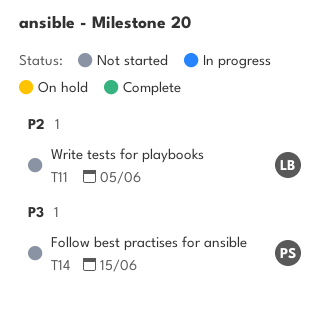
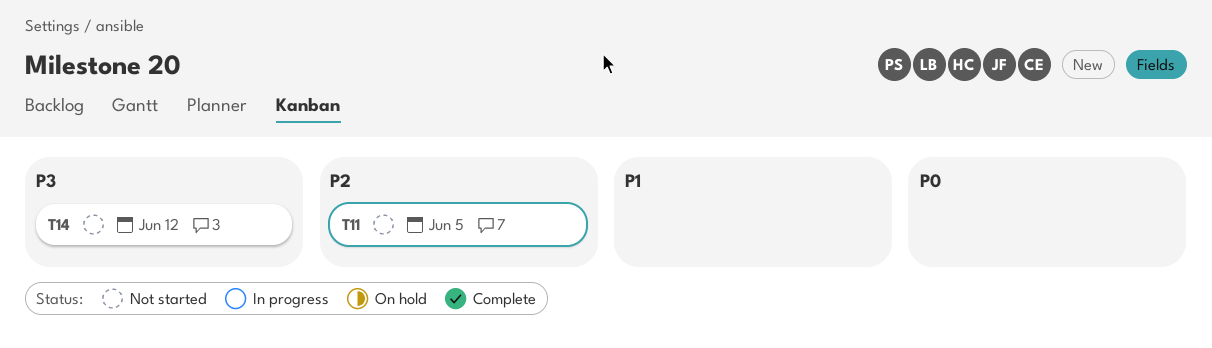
T14, due: Jun 15 -> Jun 12

